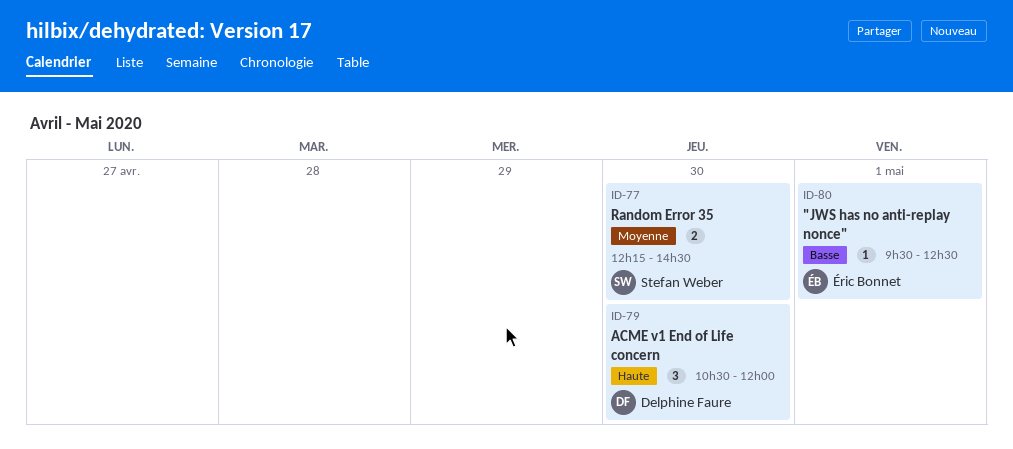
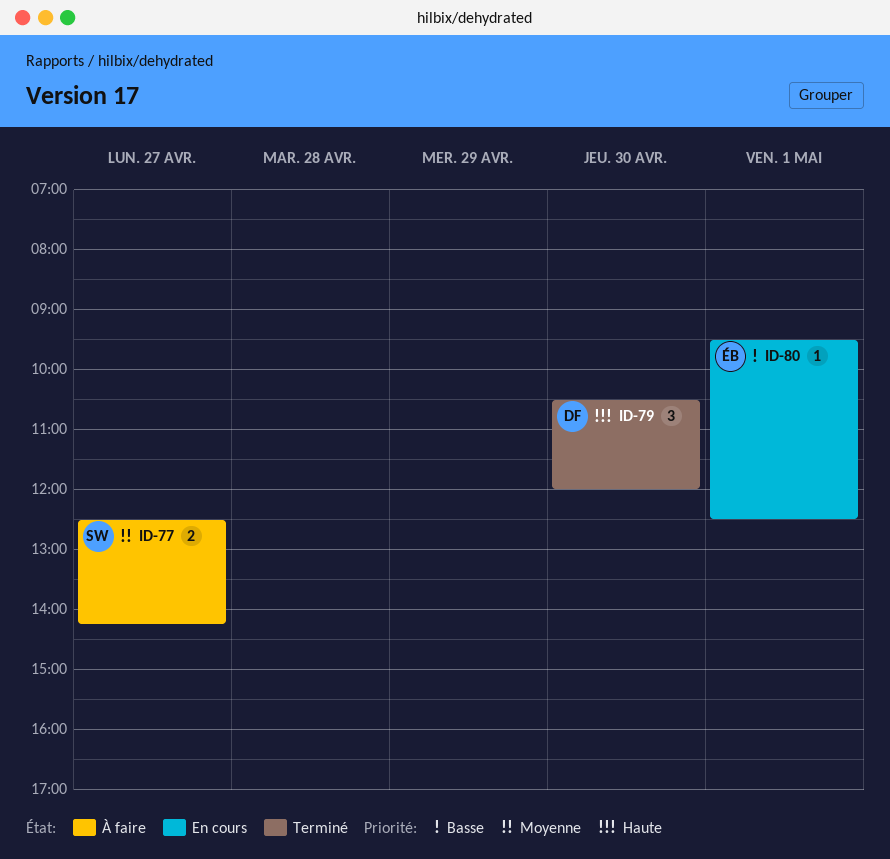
ID-77, day: Apr 30 -> Apr 27
ID-77, begins: 12:15 -> 12:30
ID-77, ends: 14:30 -> 14:15

